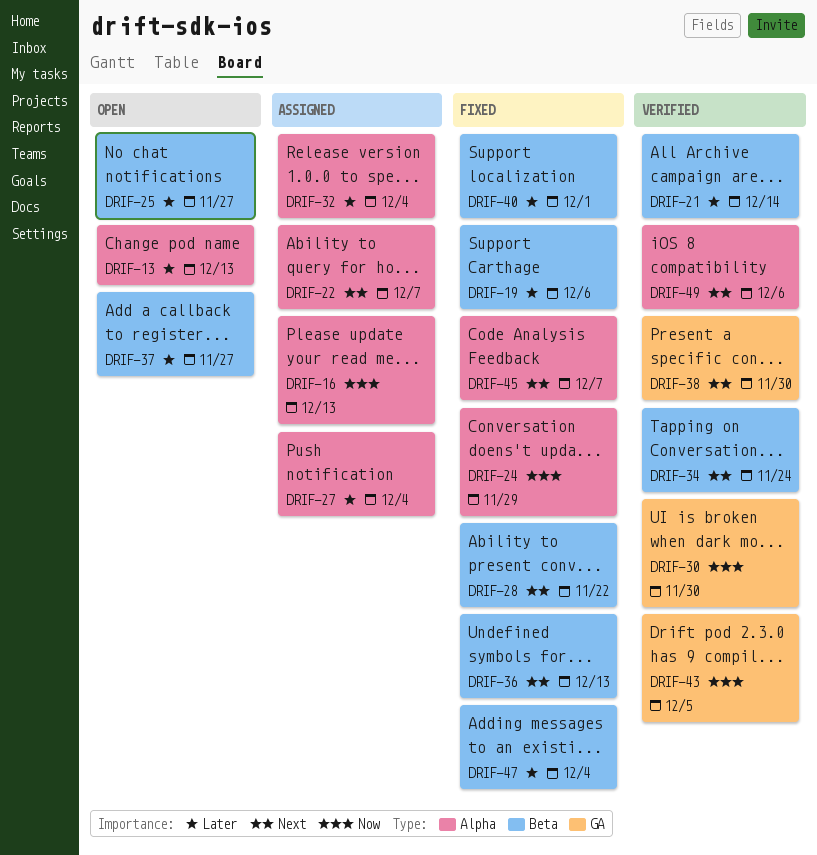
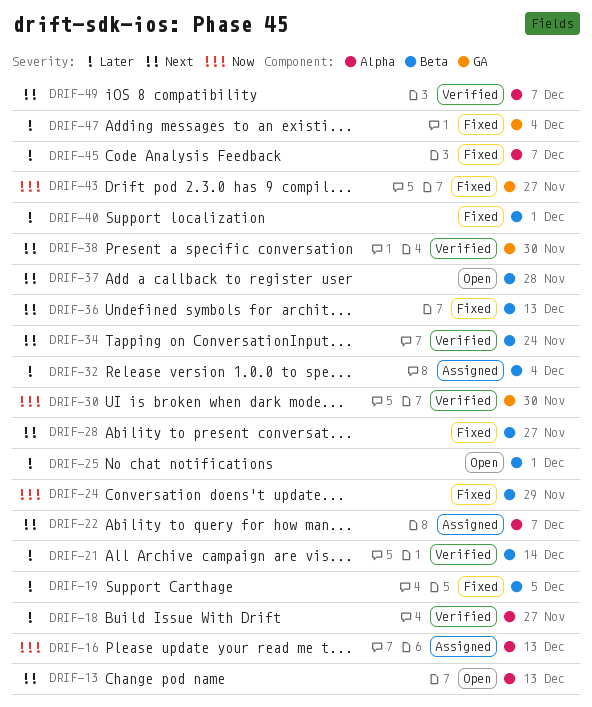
DRIF-13, priority: Later -> Next
DRIF-18: none -> present
DRIF-19, due: Dec 6 -> Dec 5
DRIF-24, label: Alpha -> Beta
DRIF-25, due: Nov 27 -> Dec 1
DRIF-27: present -> none
DRIF-28, due: Nov 22 -> Nov 27
DRIF-32, label: Alpha -> Beta
DRIF-37, priority: Later -> Next
DRIF-37, due: Nov 27 -> Nov 28
DRIF-43, status: Verified -> Fixed
DRIF-43, due: Dec 5 -> Nov 27
DRIF-45, priority: Next -> Later
DRIF-47, label: Beta -> GA
DRIF-49, due: Dec 6 -> Dec 7

